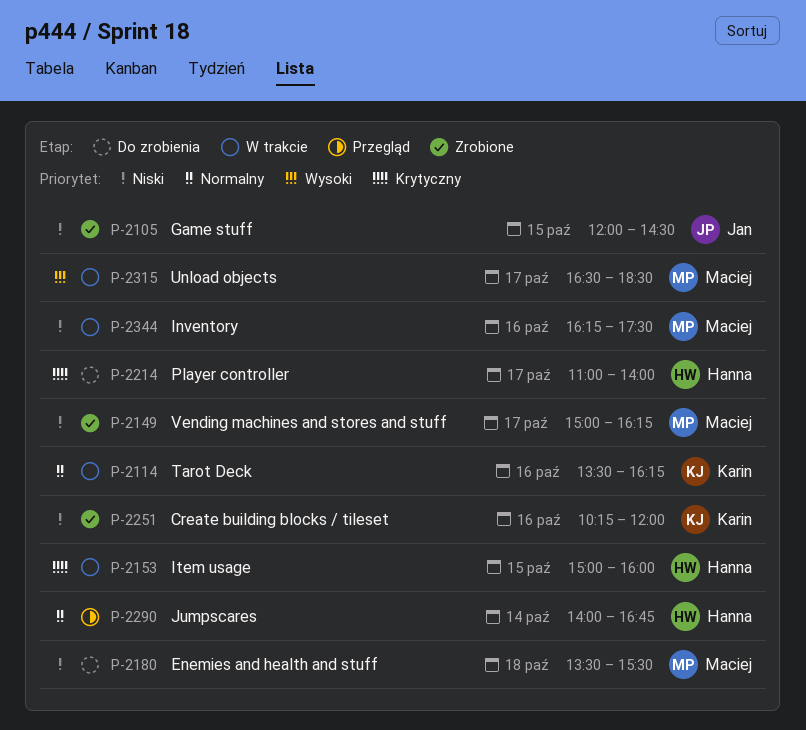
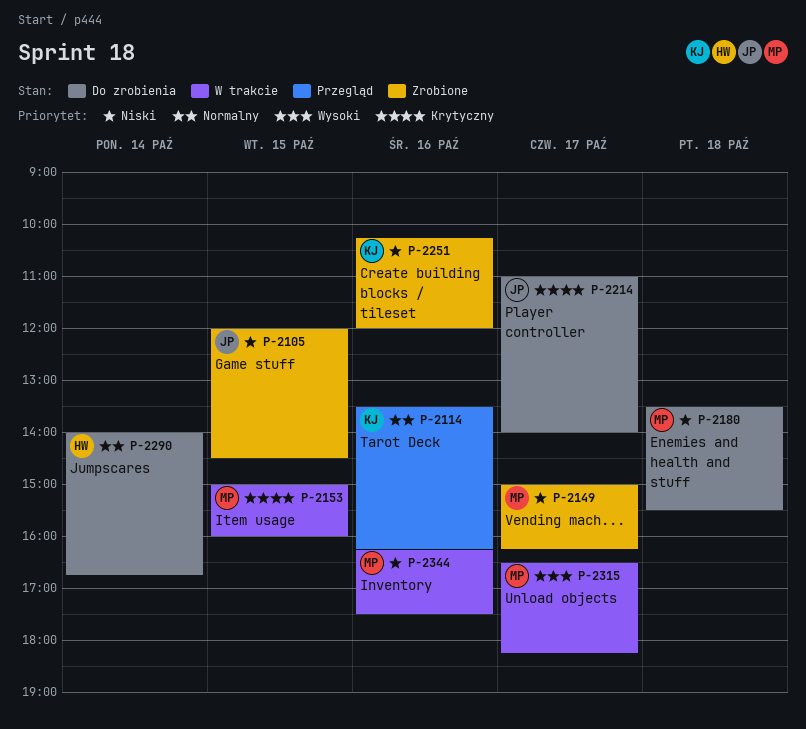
P-2114, status: W trakcie -> Przegląd
P-2153, owner: Hanna -> Maciej
P-2214, owner: Hanna -> Jan
P-2290, status: Przegląd -> Do zrobienia
P-2315, ends: 18:30 -> 18:15

